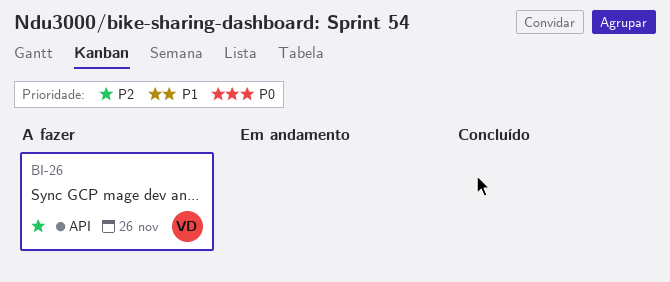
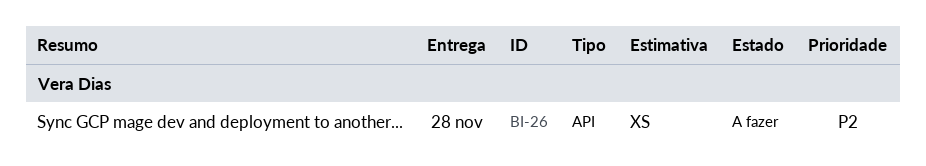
BI-26, due: Nov 26 -> Nov 28

